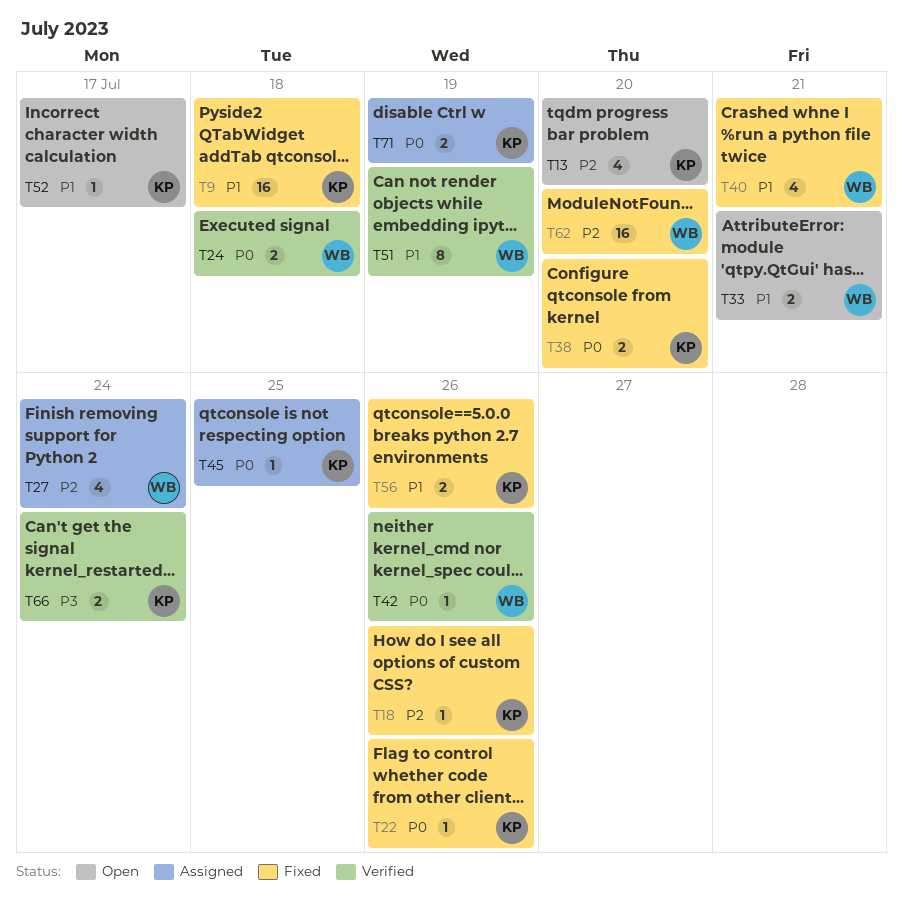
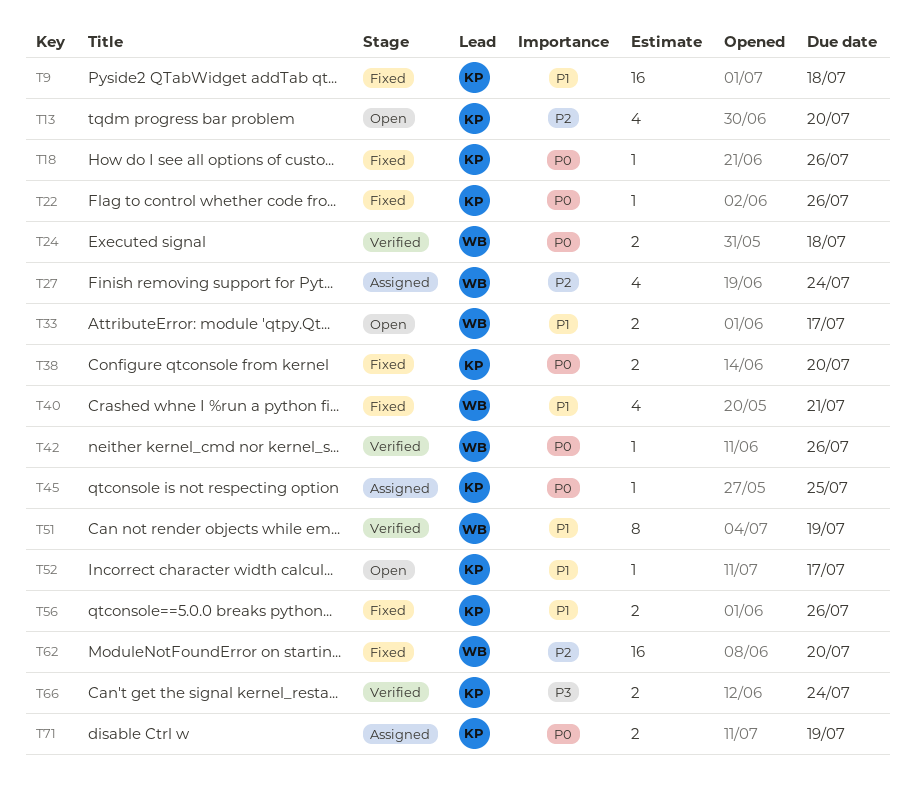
T18, priority: P2 -> P0
T33, due: Jul 21 -> Jul 17

